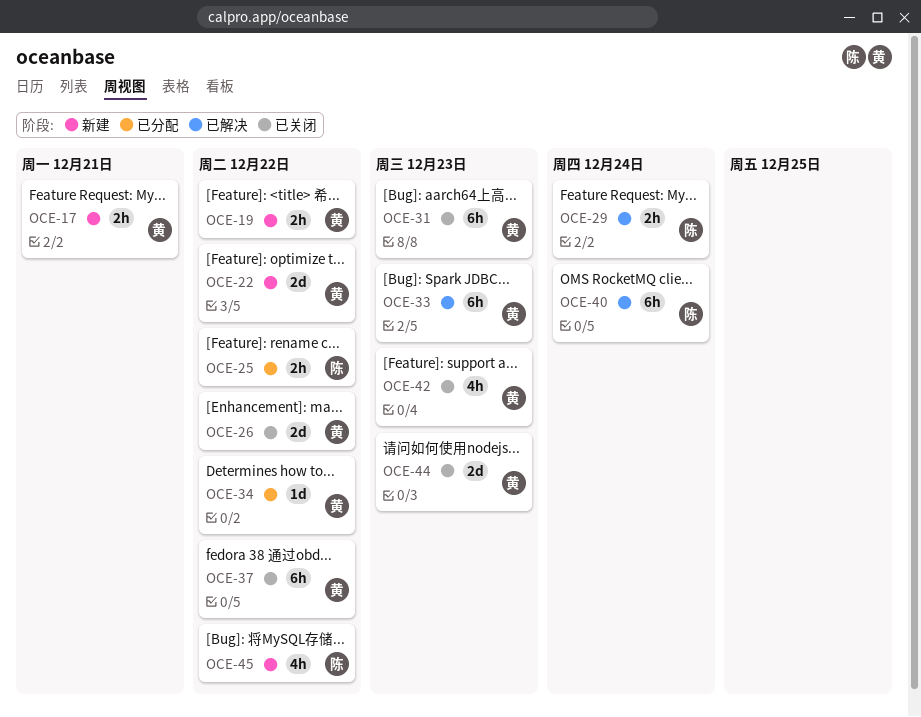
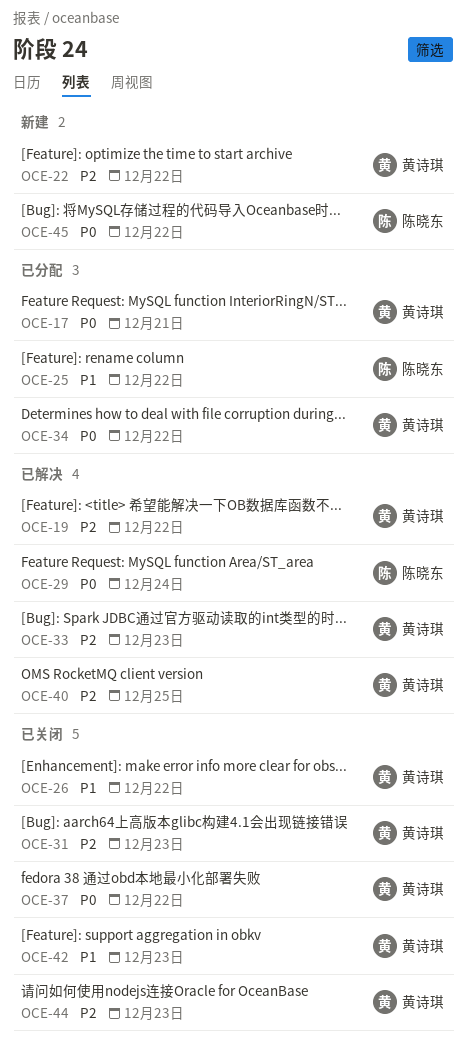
OCE-17, status: 新建 -> 已分配
OCE-19, status: 新建 -> 已解决
OCE-40, owner: 陈晓东 -> 黄诗琪
OCE-40, due: Dec 24 -> Dec 25

